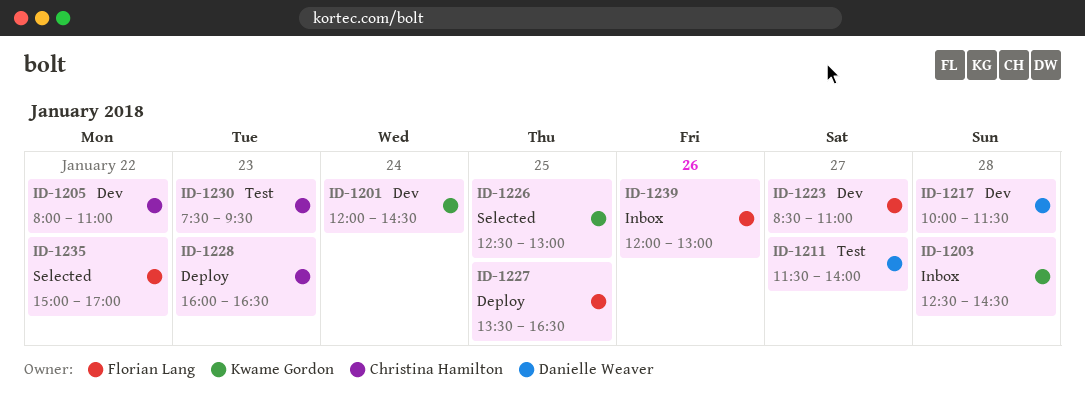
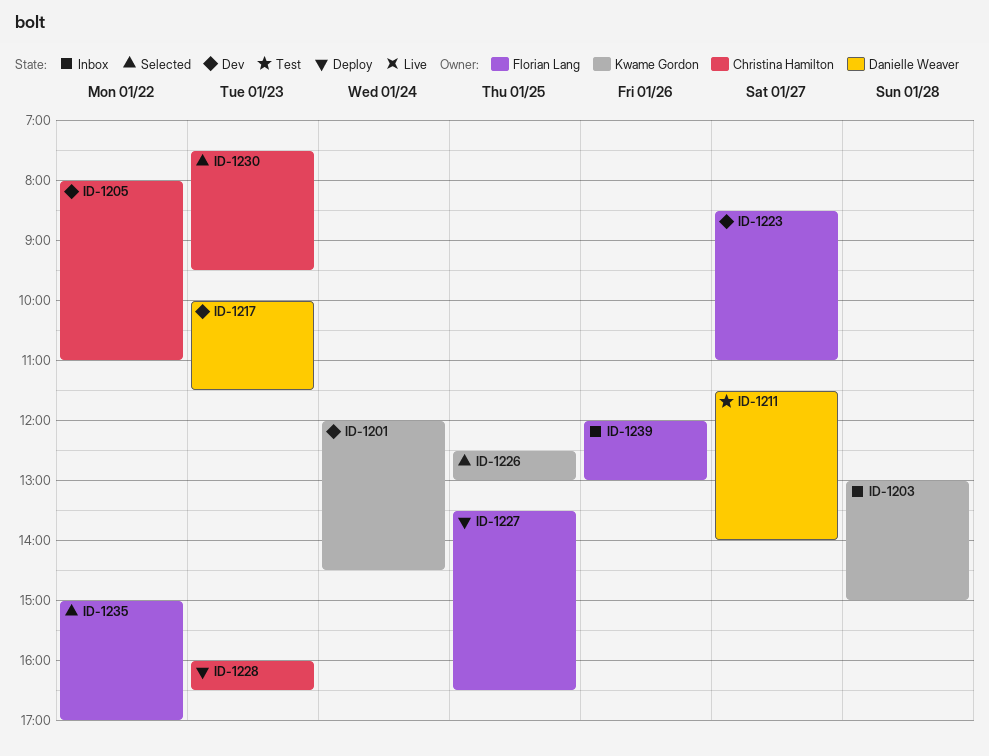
ID-1203, begins: 12:30 -> 13:00
ID-1203, ends: 14:30 -> 15:00
ID-1217, day: Jan 28 -> Jan 23
ID-1230, status: Test -> Selected

